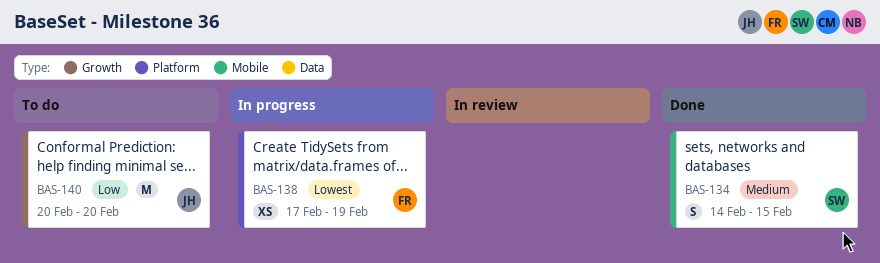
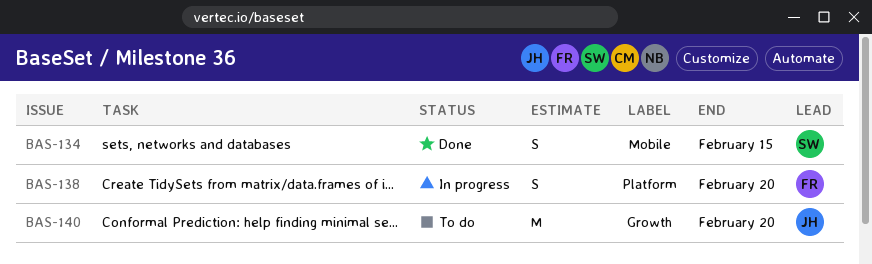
BAS-138, estimate: XS -> S
BAS-138, due: Feb 19 -> Feb 20

